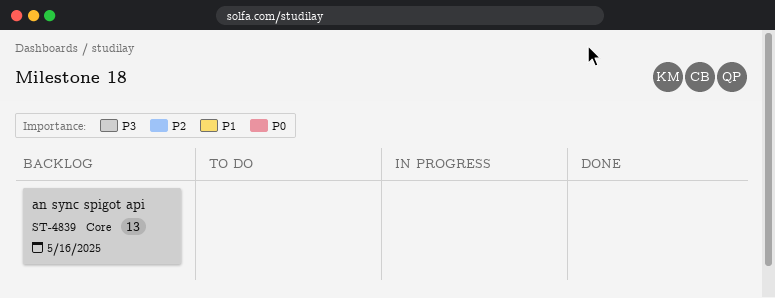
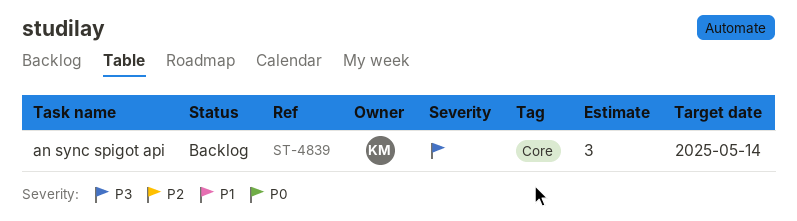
ST-4839, estimate: 13 -> 3
ST-4839, due: May 16 -> May 14

